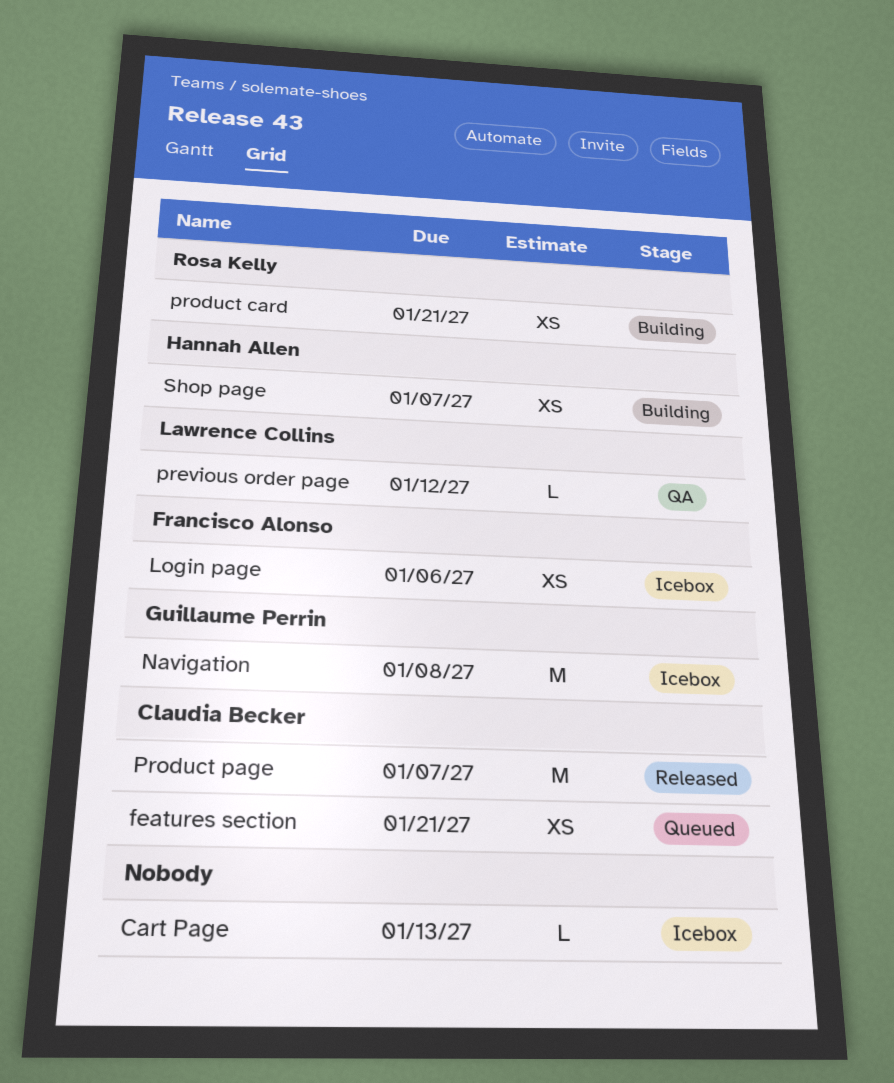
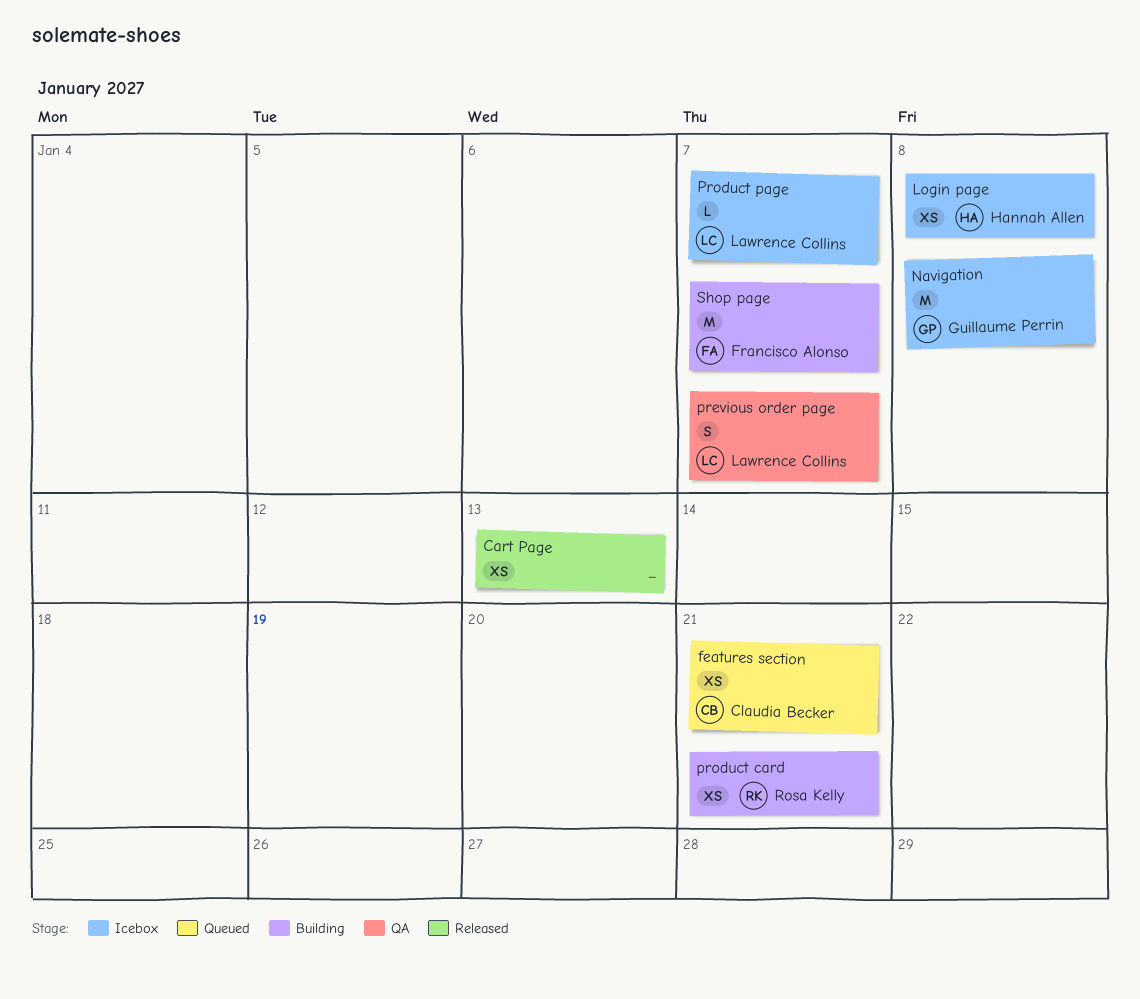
Cart Page, status: Icebox -> Released
Cart Page, estimate: L -> XS
Login page, owner: Francisco Alonso -> Hannah Allen
Login page, due: Jan 6 -> Jan 8
previous order page, estimate: L -> S
previous order page, due: Jan 12 -> Jan 7
Product page, status: Released -> Icebox
Product page, owner: Claudia Becker -> Lawrence Collins
Product page, estimate: M -> L
Shop page, owner: Hannah Allen -> Francisco Alonso
Shop page, estimate: XS -> M

